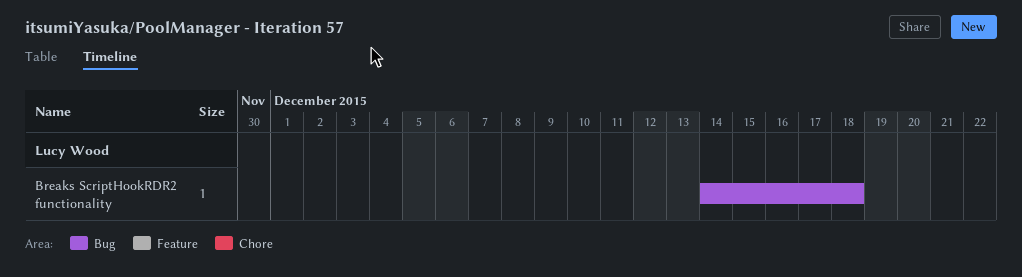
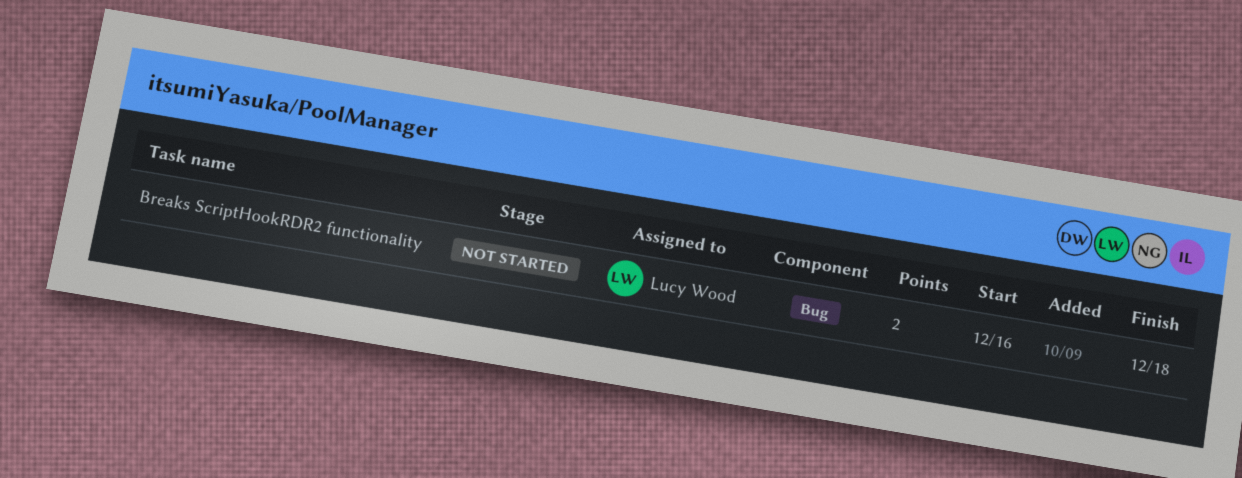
Breaks ScriptHookRDR2 functionality, estimate: 1 -> 2
Breaks ScriptHookRDR2 functionality, start: Dec 14 -> Dec 16

